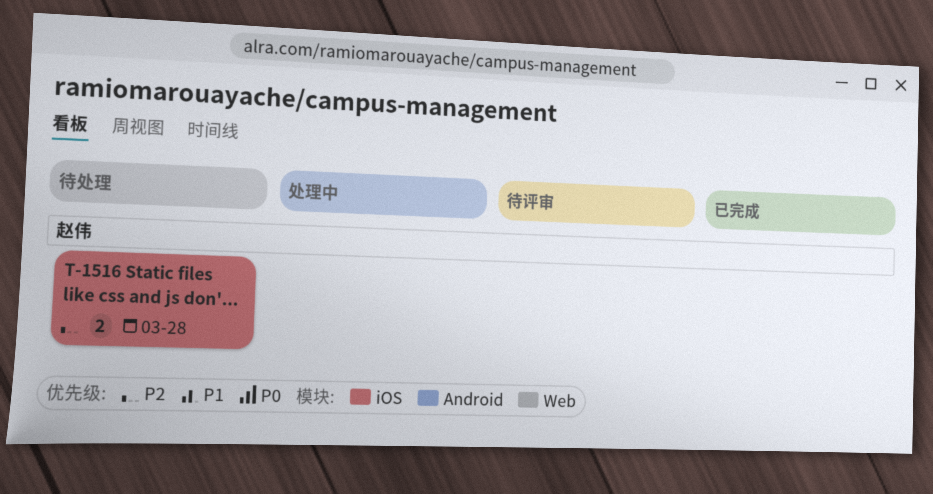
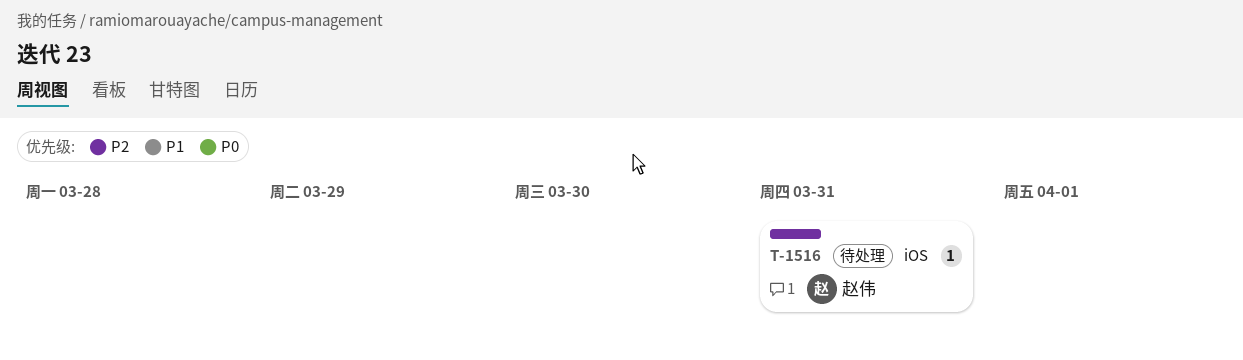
T-1516, estimate: 2 -> 1
T-1516, due: Mar 28 -> Mar 31

